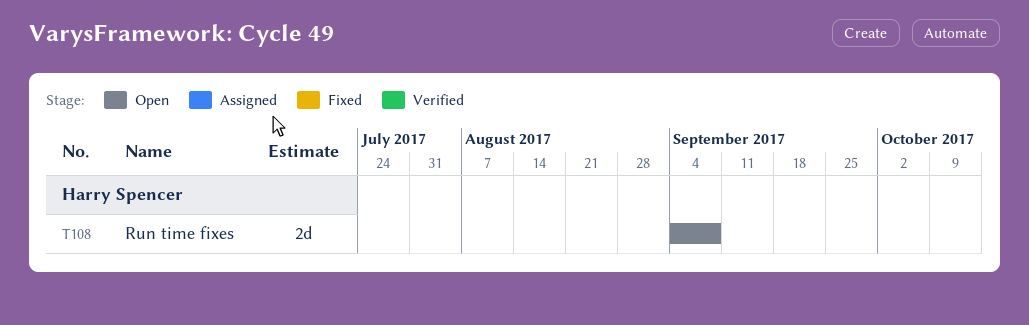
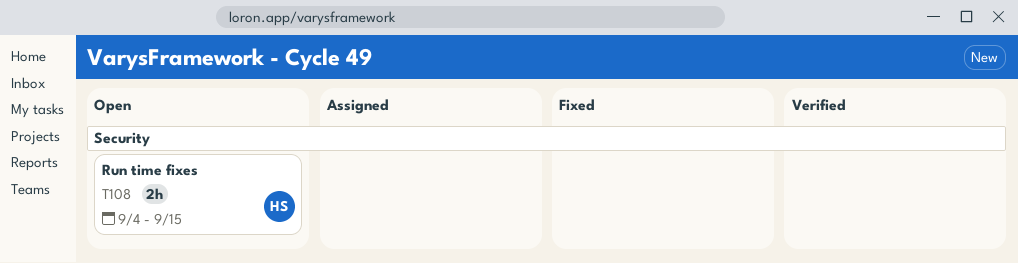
T108, estimate: 2d -> 2h
T108, due: Sep 8 -> Sep 15

